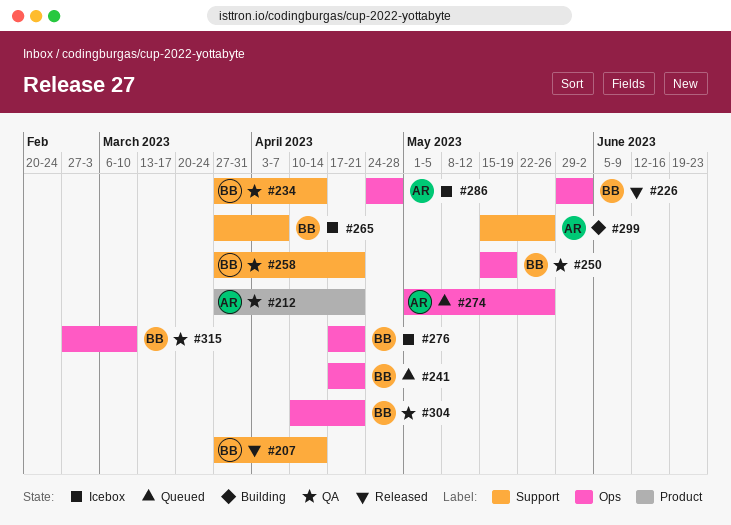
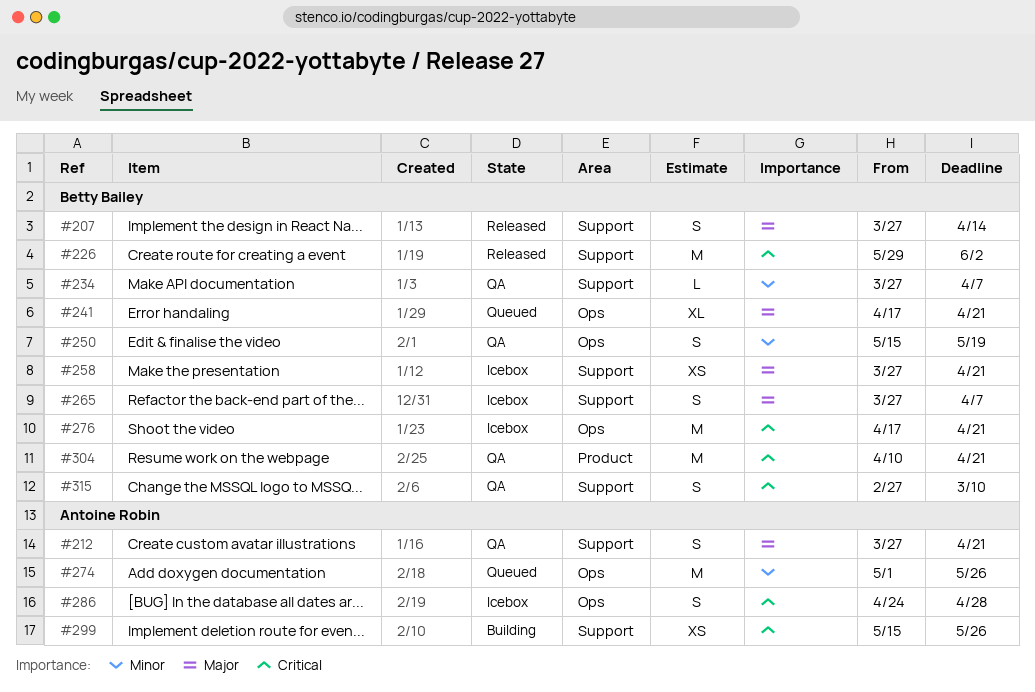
#212, label: Product -> Support
#226, label: Ops -> Support
#234, due: Apr 14 -> Apr 7
#258, status: QA -> Icebox
#304, label: Ops -> Product
#315, label: Ops -> Support

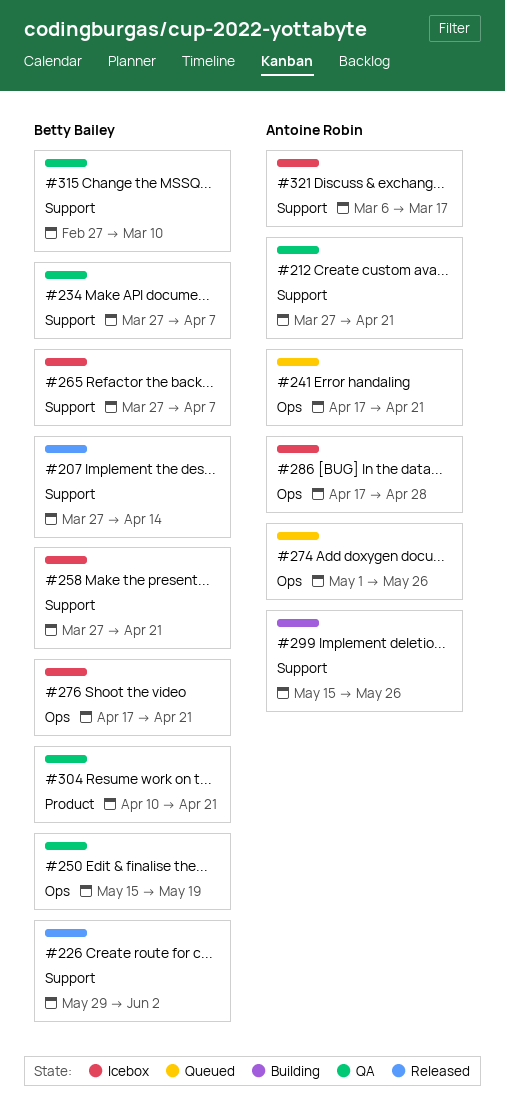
#241, owner: Betty Bailey -> Antoine Robin
#286, start: Apr 24 -> Apr 17
#321: none -> present

